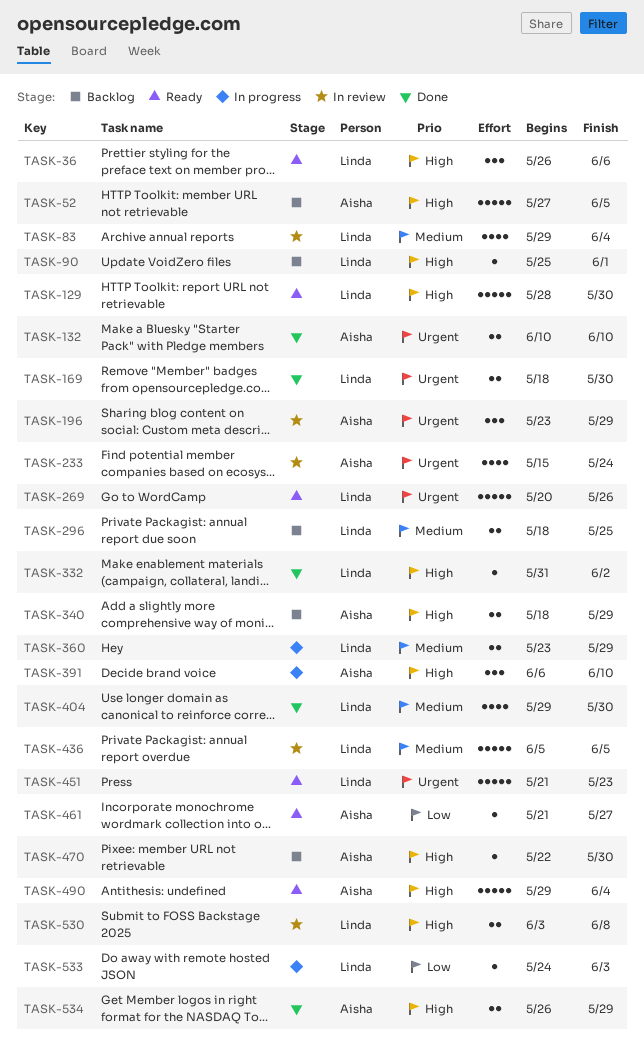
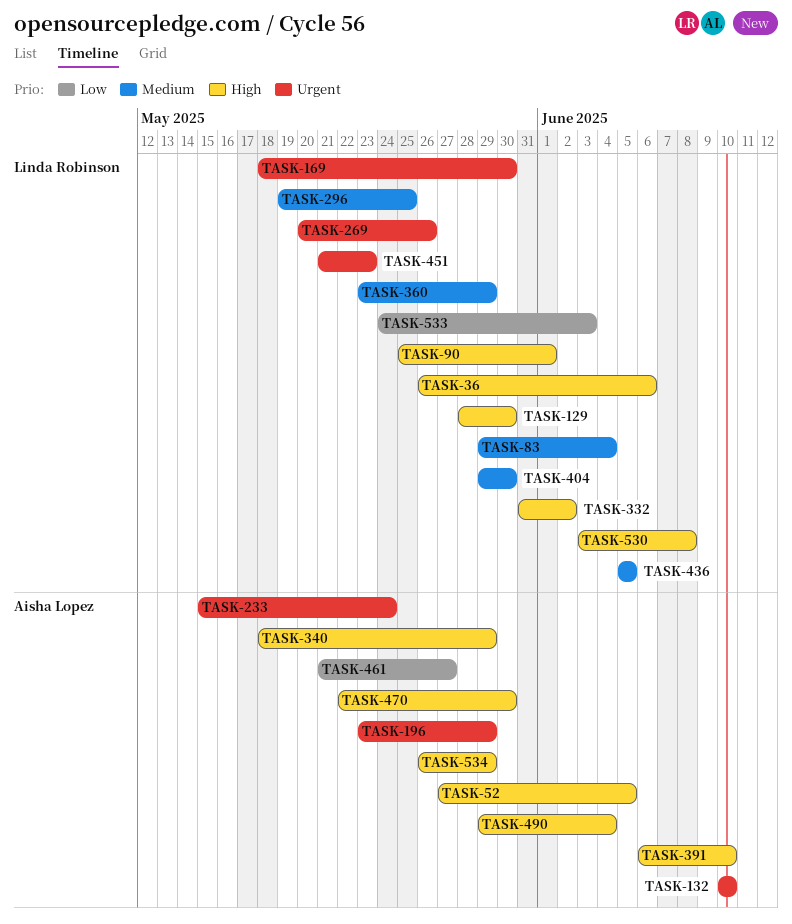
TASK-296, start: May 18 -> May 19

